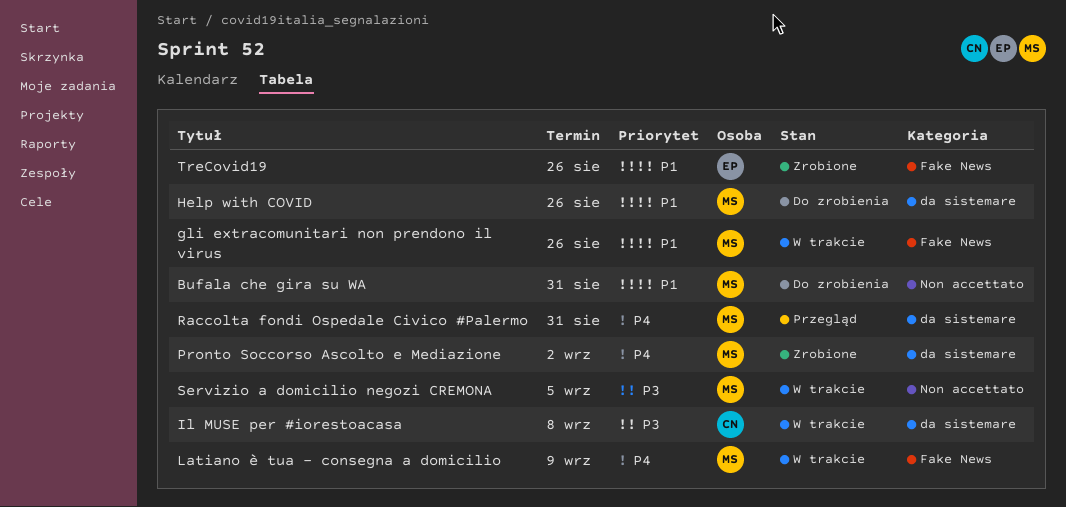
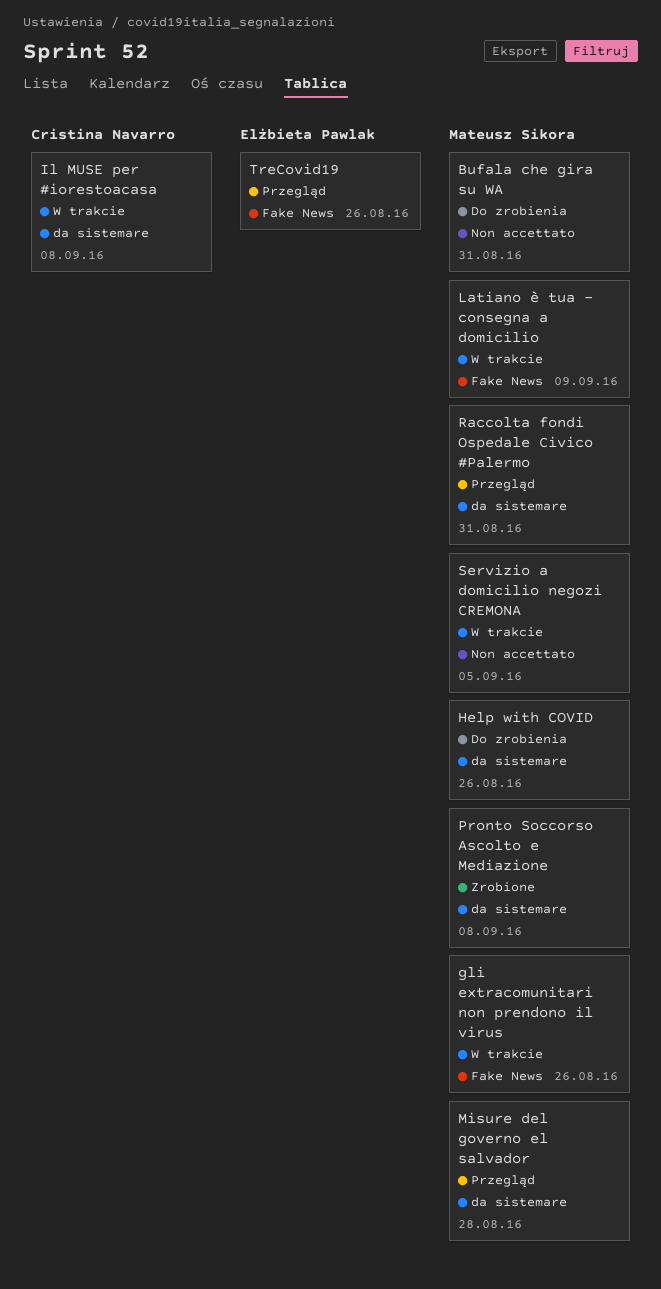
Misure del governo el salvador: none -> present
Pronto Soccorso Ascolto e Mediazione, due: Sep 2 -> Sep 8
TreCovid19, status: Zrobione -> Przegląd

